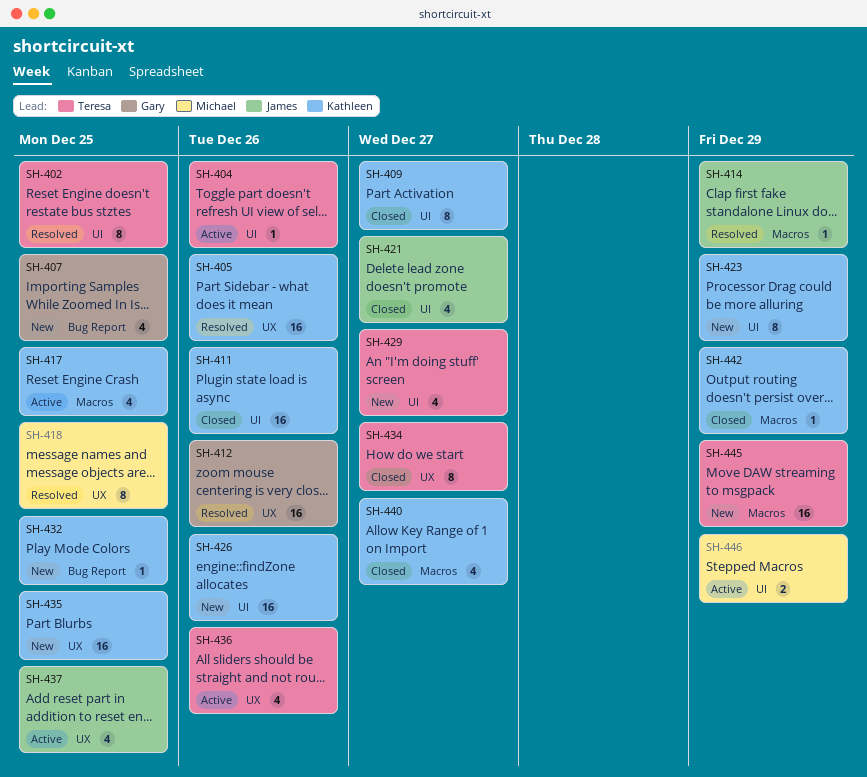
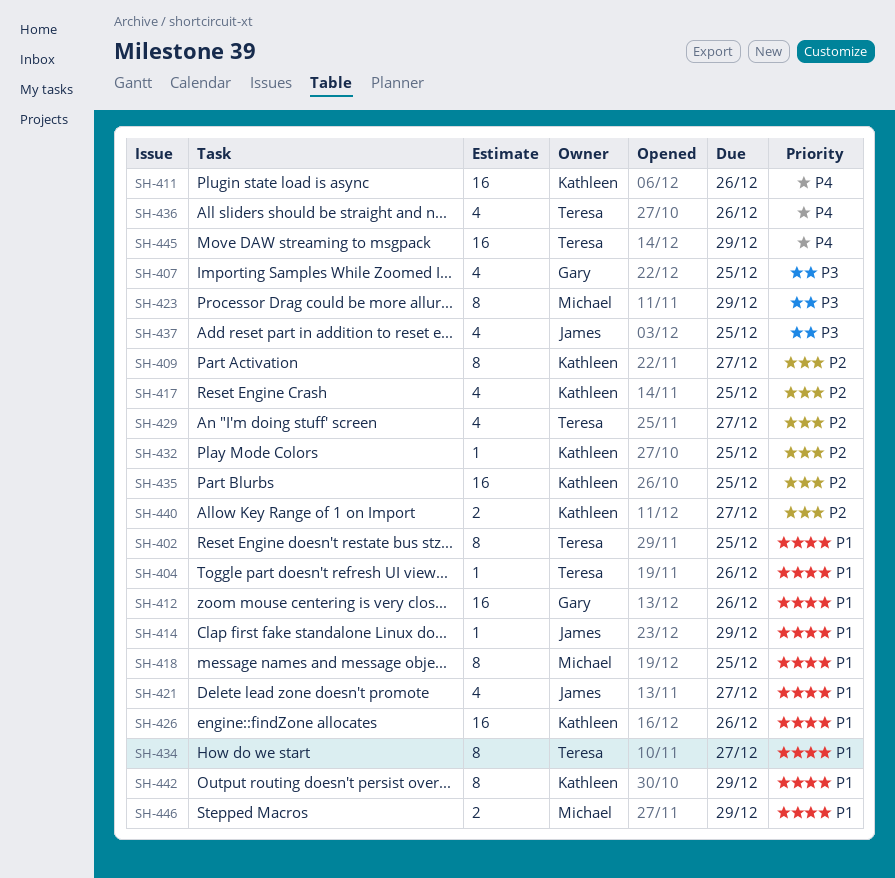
SH-405: present -> none
SH-423, owner: Kathleen -> Michael
SH-440, estimate: 4 -> 2
SH-442, estimate: 1 -> 8

